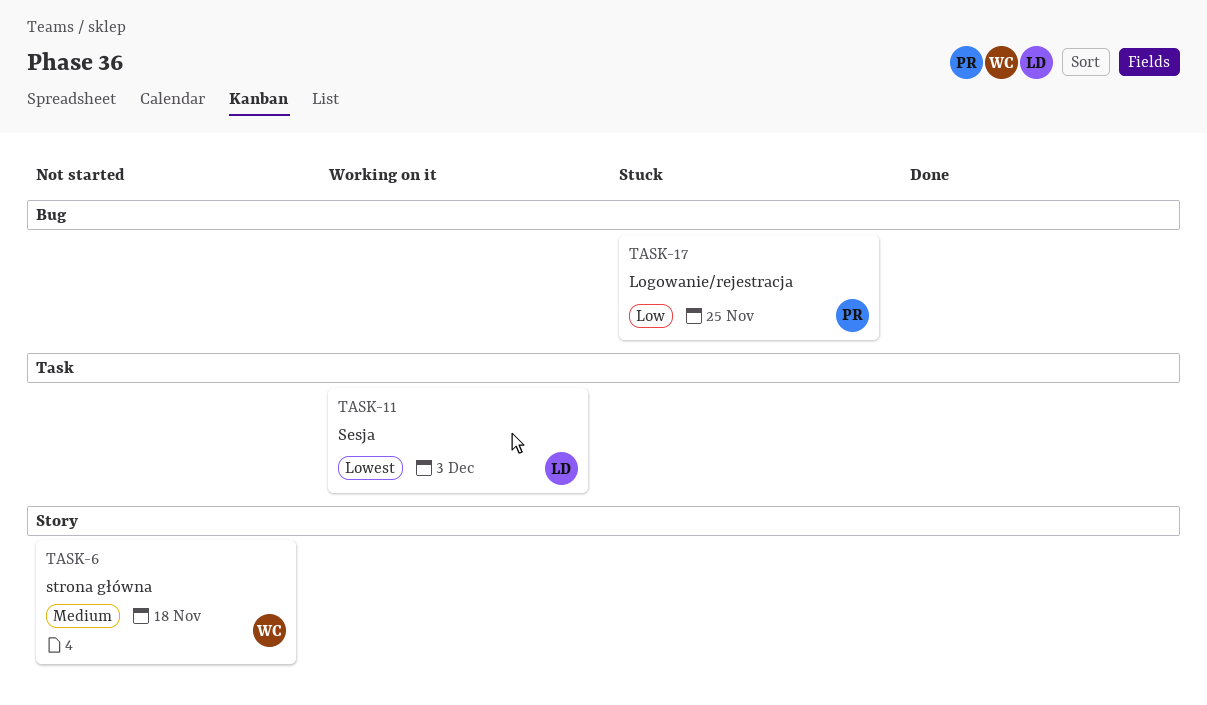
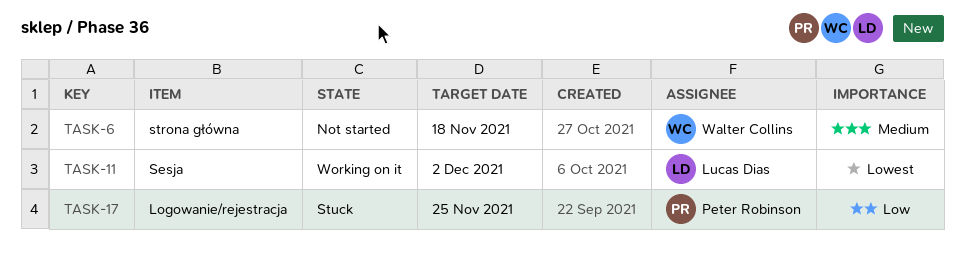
TASK-11, due: Dec 3 -> Dec 2

